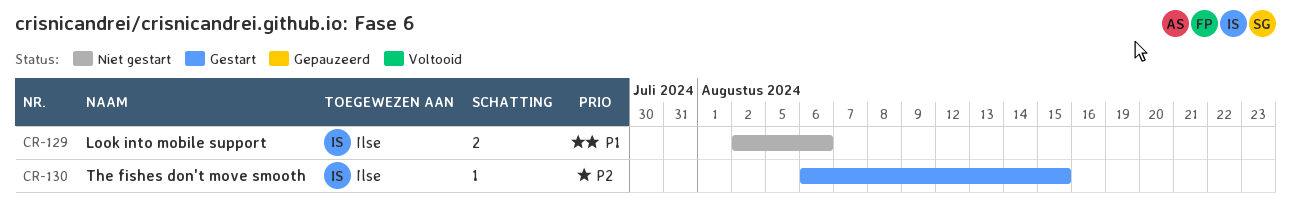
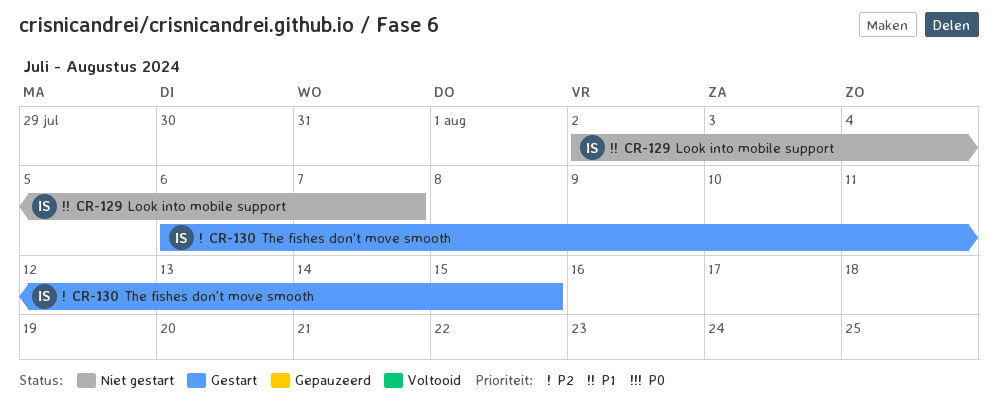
CR-129, due: Aug 6 -> Aug 7

